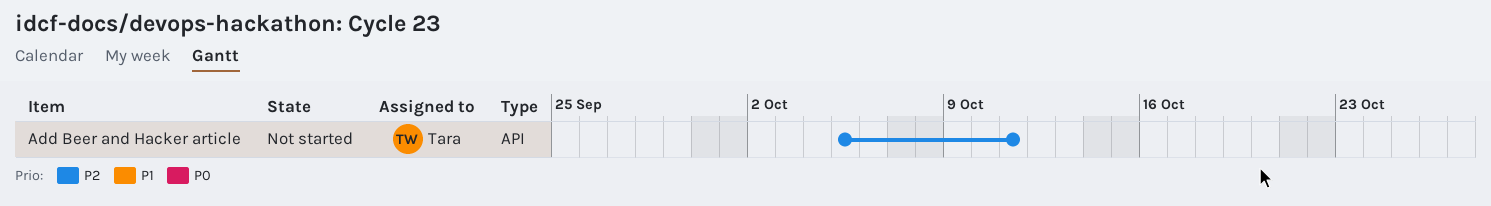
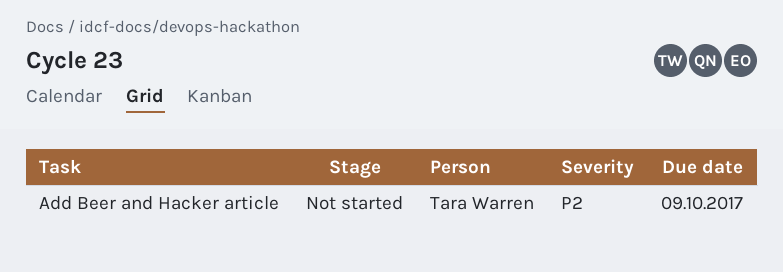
Add Beer and Hacker article, due: Oct 11 -> Oct 9

